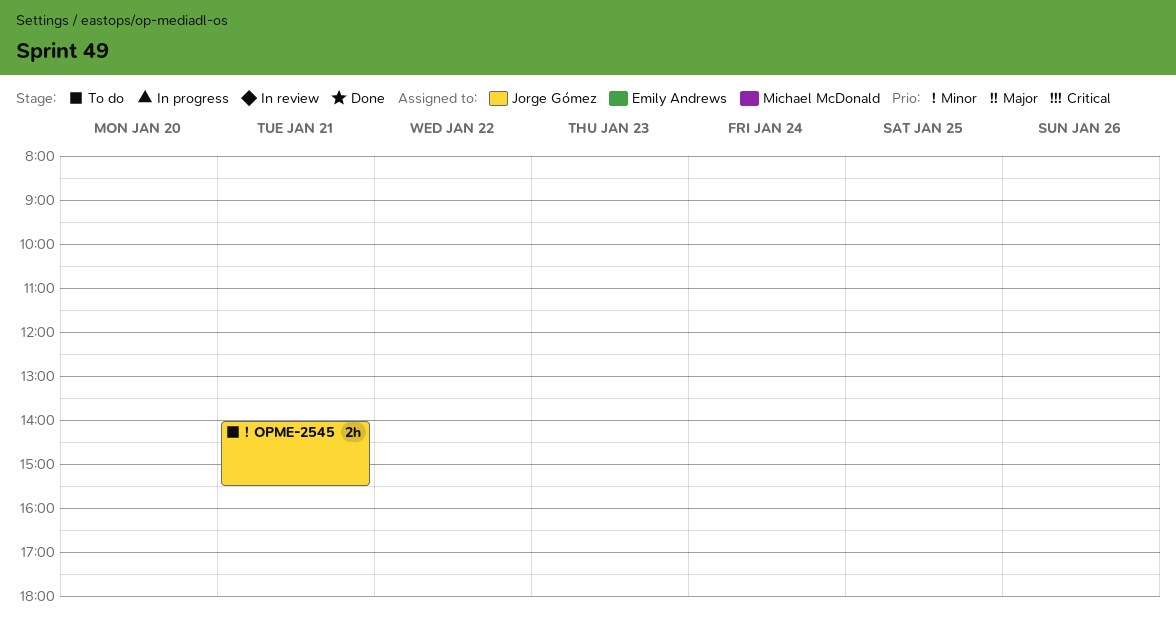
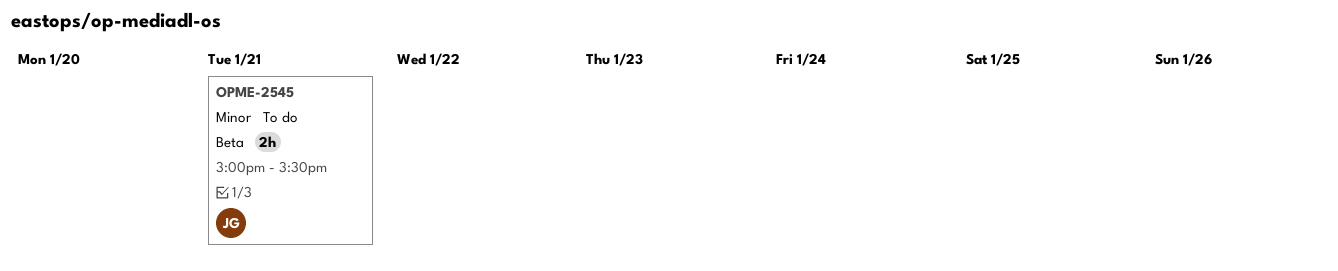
OPME-2545, begins: 14:00 -> 15:00

